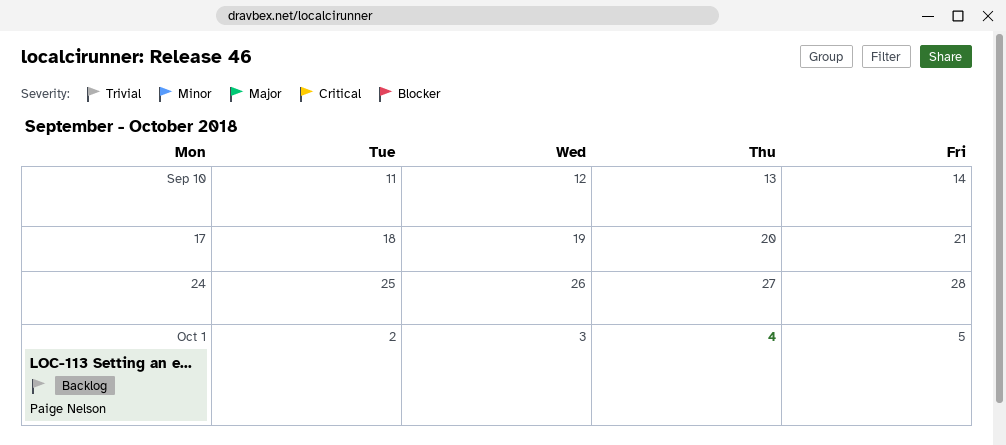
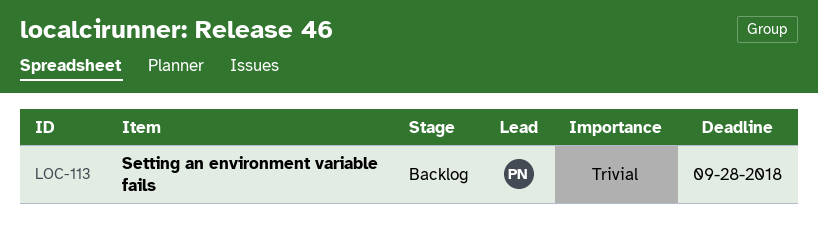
LOC-113, due: Oct 1 -> Sep 28

